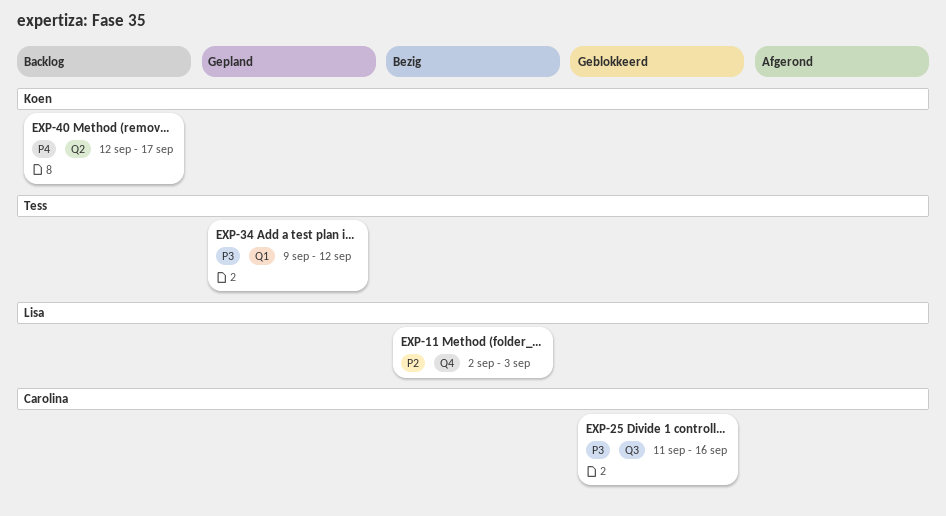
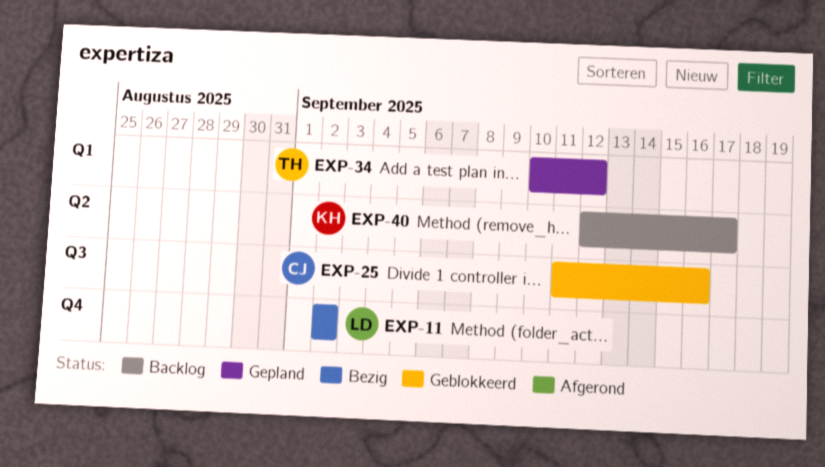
EXP-11, due: Sep 3 -> Sep 2
EXP-34, start: Sep 9 -> Sep 10

